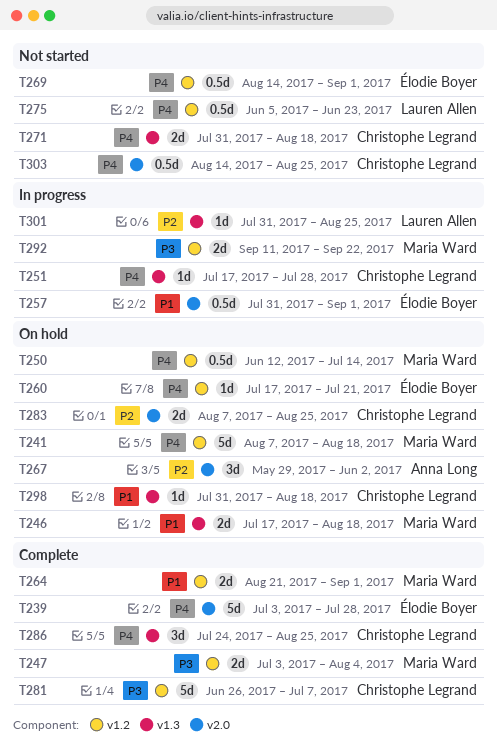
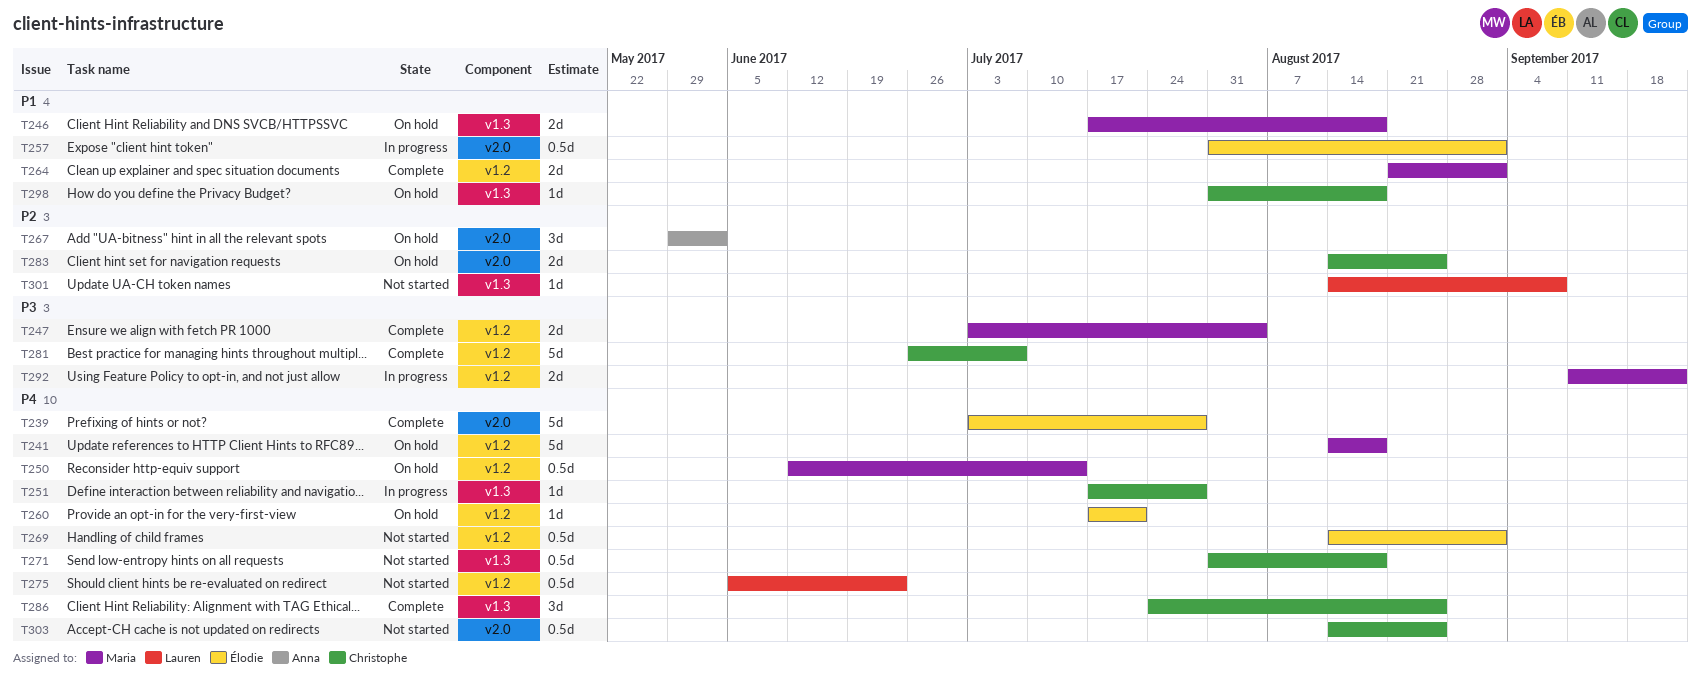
T241, start: Aug 7 -> Aug 14
T271, estimate: 2d -> 0.5d
T283, start: Aug 7 -> Aug 14
T301, status: In progress -> Not started
T301, start: Jul 31 -> Aug 14
T301, due: Aug 25 -> Sep 8

